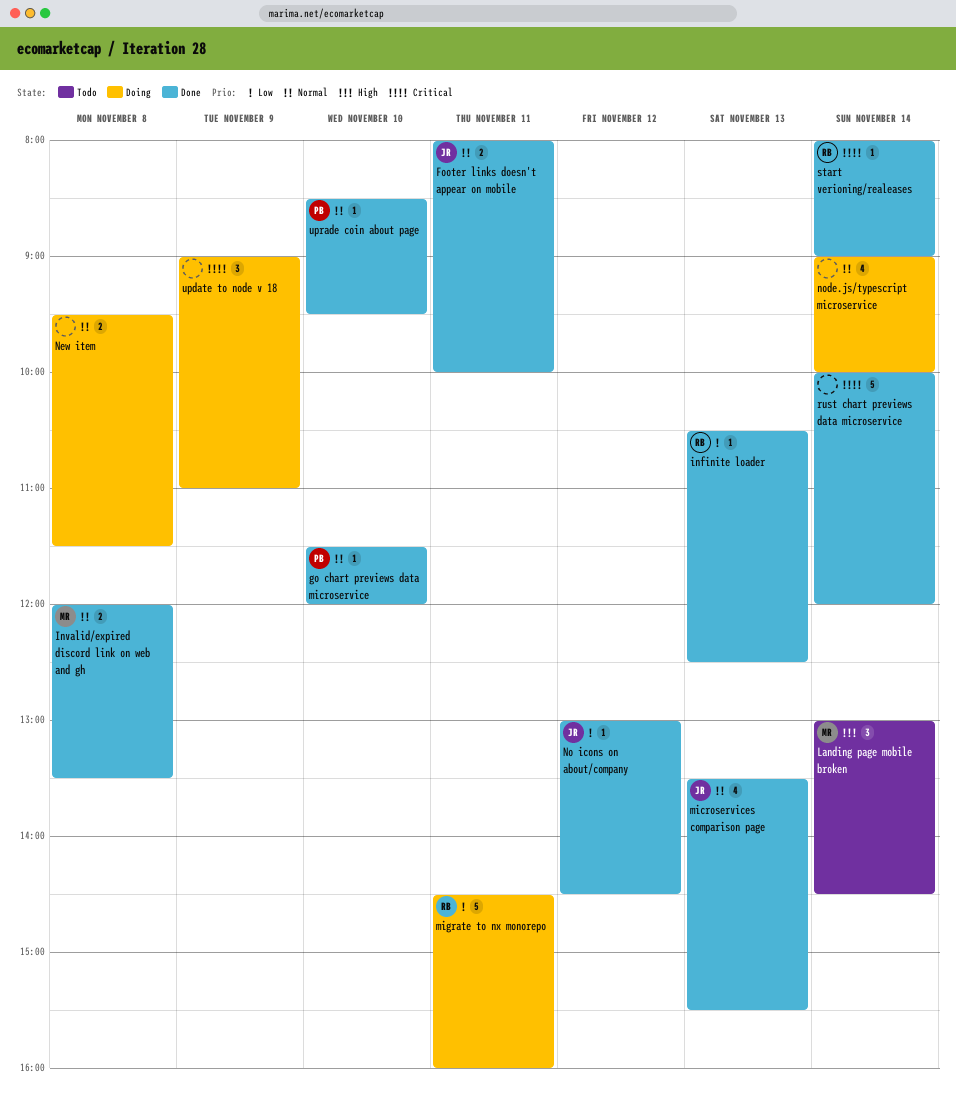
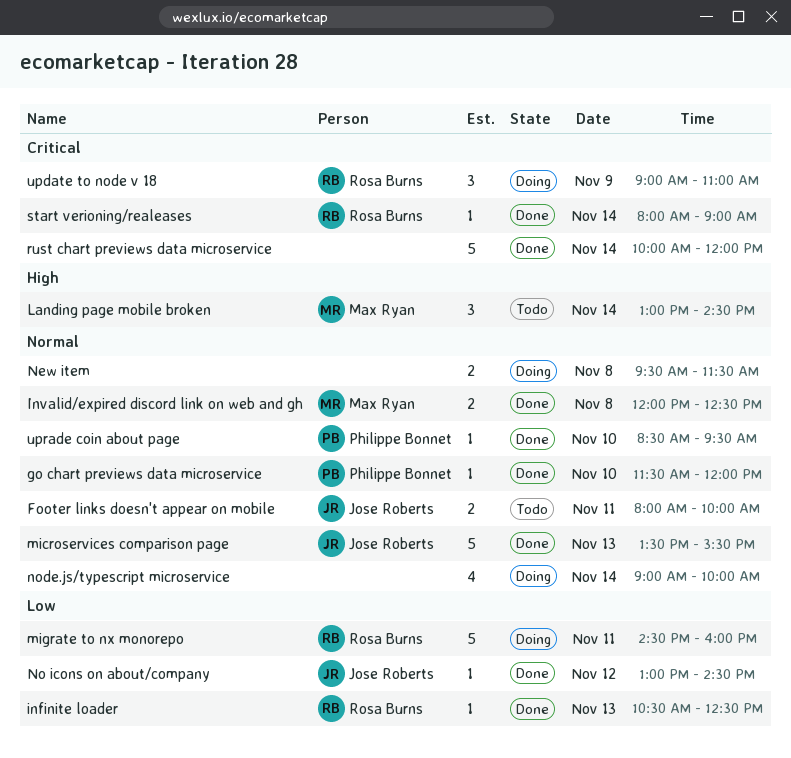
Footer links doesn't appear on mobile, status: Done -> Todo
Invalid/expired discord link on web and gh, ends: 13:30 -> 12:30
microservices comparison page, estimate: 4 -> 5
update to node v 18, owner: none -> Rosa Burns

